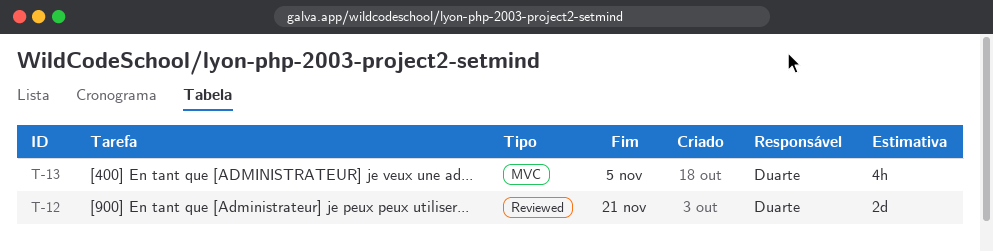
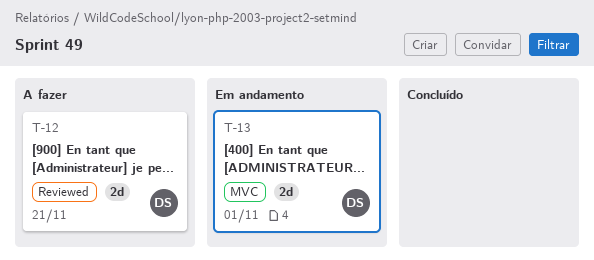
T-13, estimate: 4h -> 2d
T-13, due: Nov 5 -> Nov 1

